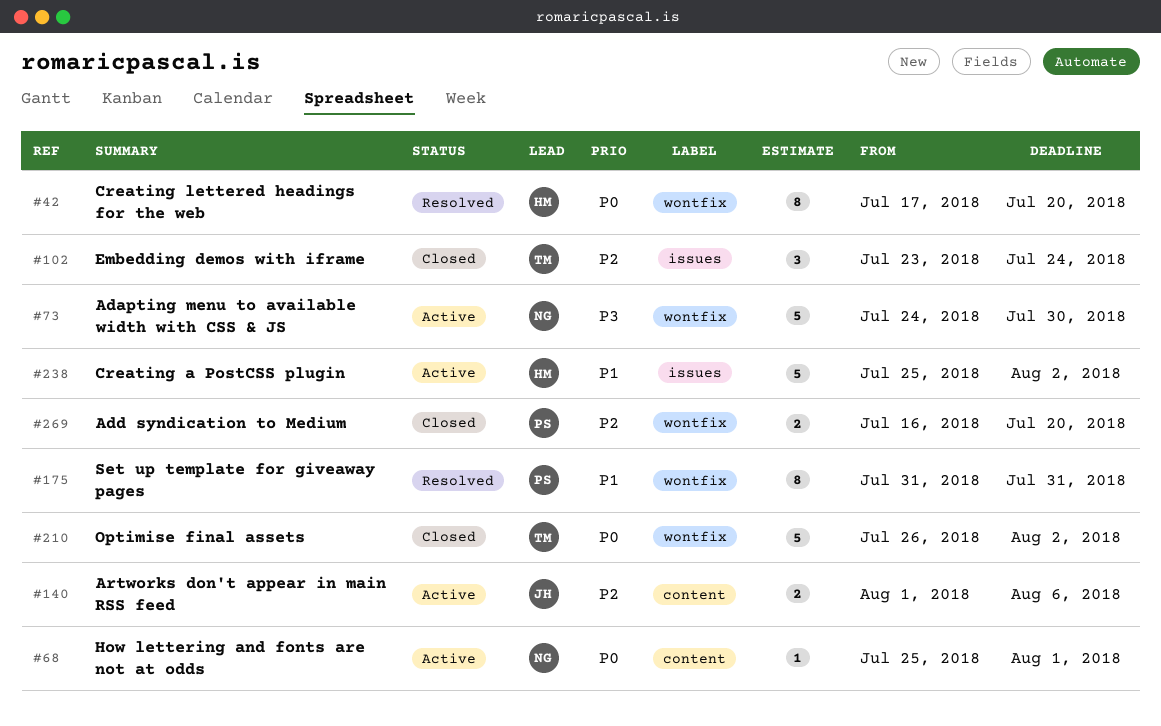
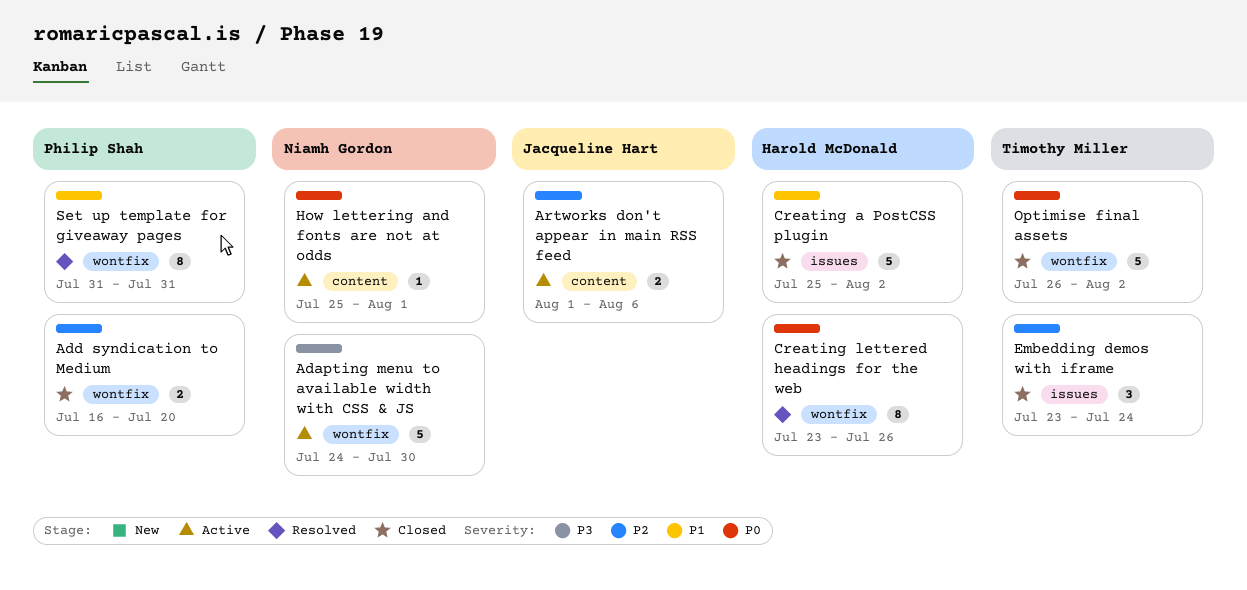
Creating a PostCSS plugin, status: Active -> Closed
Creating lettered headings for the web, start: Jul 17 -> Jul 23
Creating lettered headings for the web, due: Jul 20 -> Jul 26

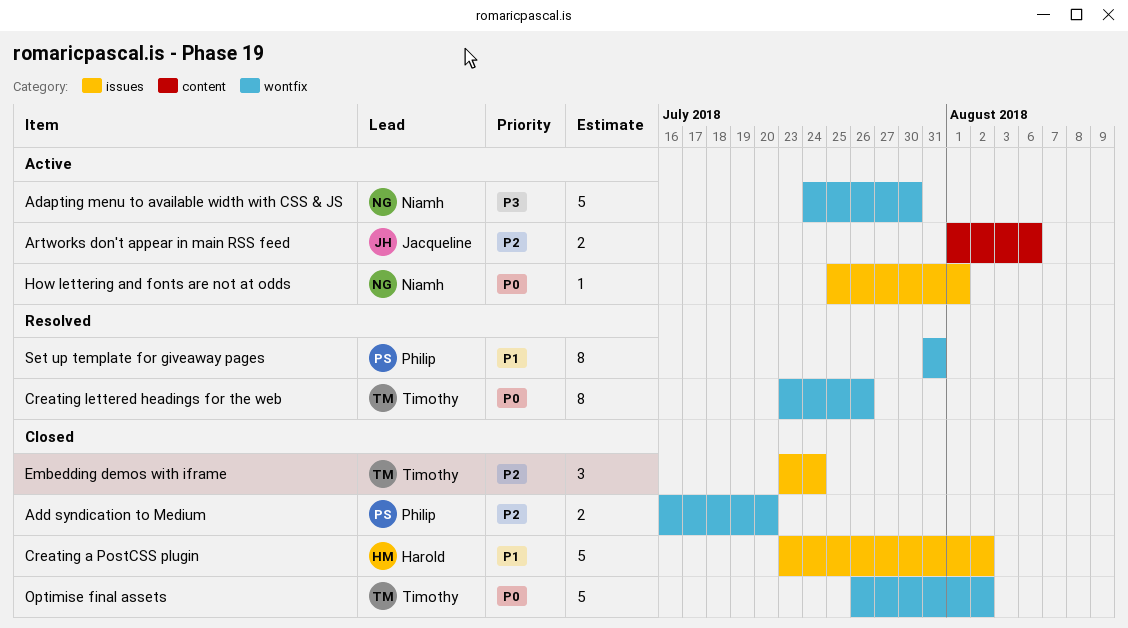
Creating a PostCSS plugin, start: Jul 25 -> Jul 23
Creating lettered headings for the web, owner: Harold McDonald -> Timothy Miller
How lettering and fonts are not at odds, label: content -> issues

